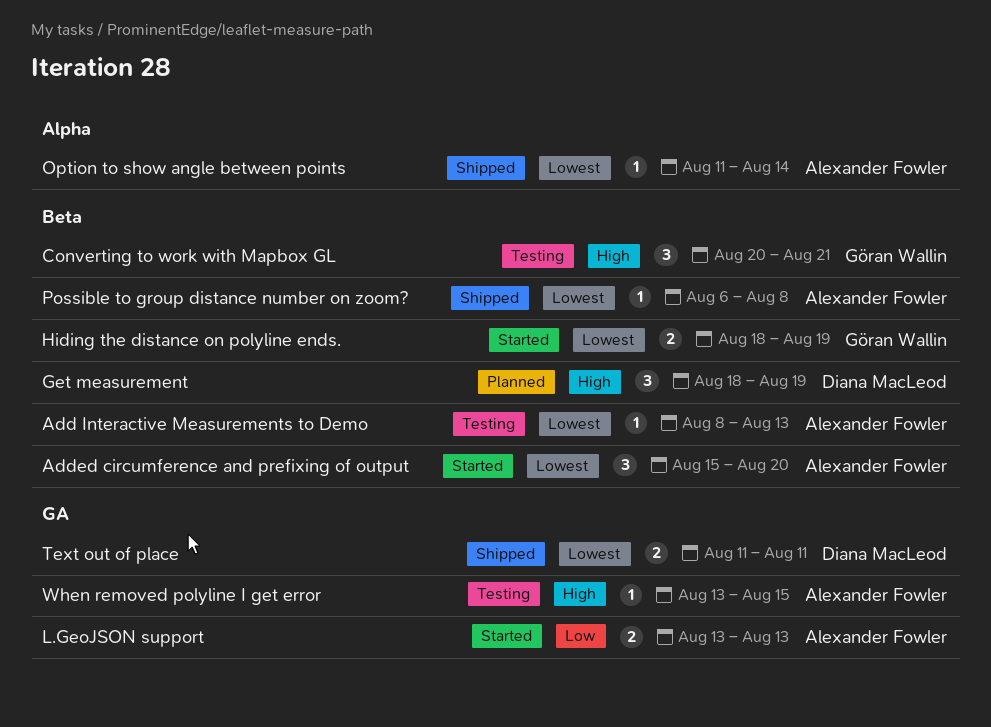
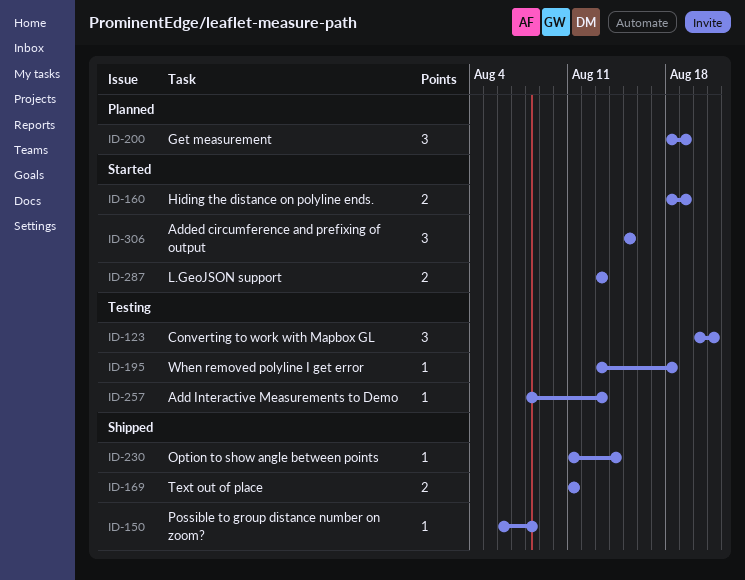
Added circumference and prefixing of output, due: Aug 20 -> Aug 15
When removed polyline I get error, due: Aug 15 -> Aug 18

